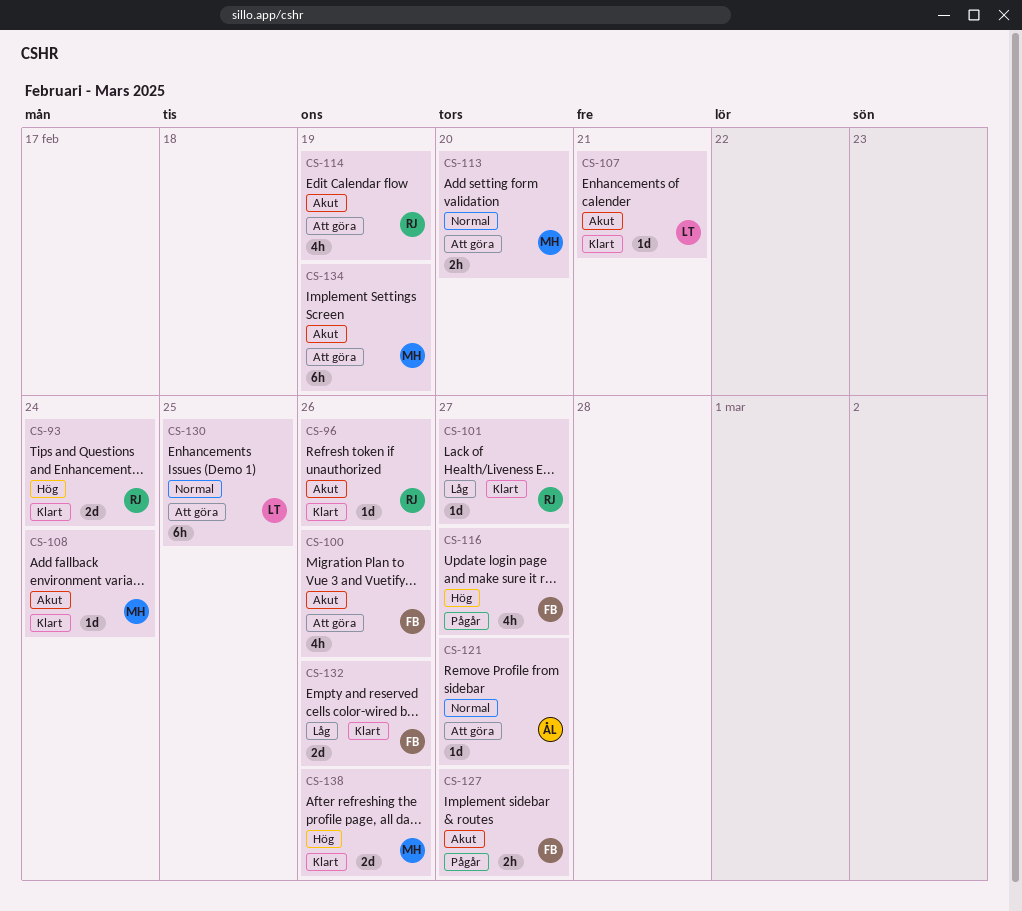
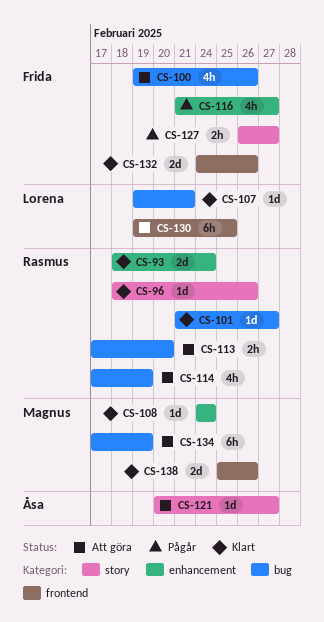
CS-113, owner: Magnus -> Rasmus

